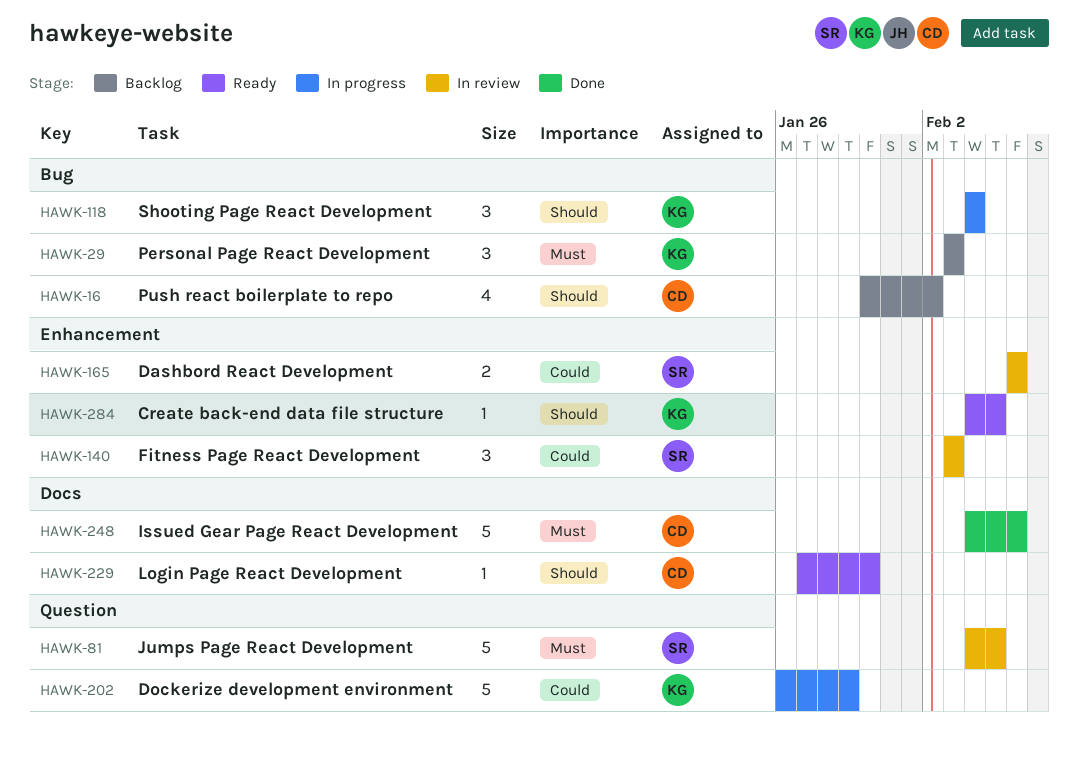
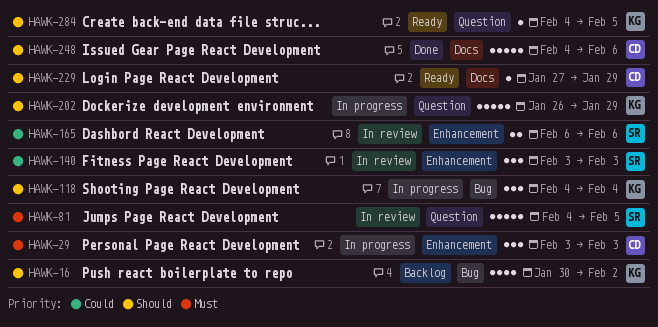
HAWK-16, owner: CD -> KG
HAWK-29, status: Backlog -> In progress
HAWK-29, owner: KG -> CD
HAWK-29, label: Bug -> Enhancement
HAWK-202, priority: Could -> Should
HAWK-229, due: Jan 30 -> Jan 29
HAWK-248, priority: Must -> Should
HAWK-284, label: Enhancement -> Question

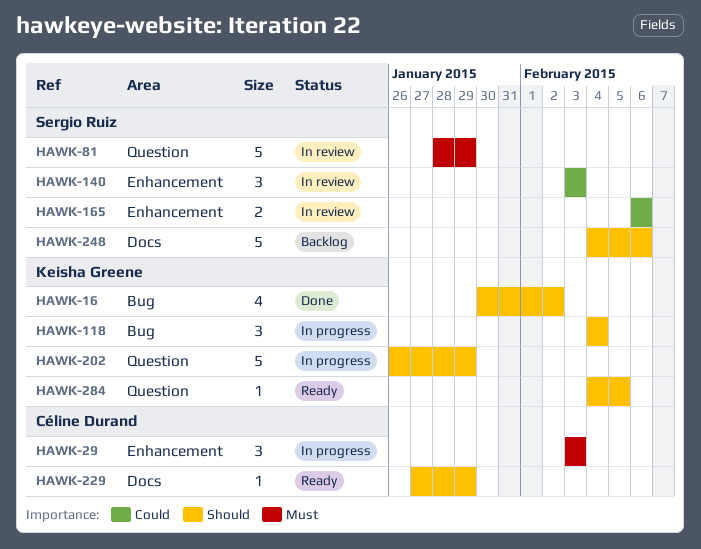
HAWK-16, status: Backlog -> Done
HAWK-81, start: Feb 4 -> Jan 28
HAWK-81, due: Feb 5 -> Jan 29
HAWK-248, status: Done -> Backlog
HAWK-248, owner: Céline Durand -> Sergio Ruiz

